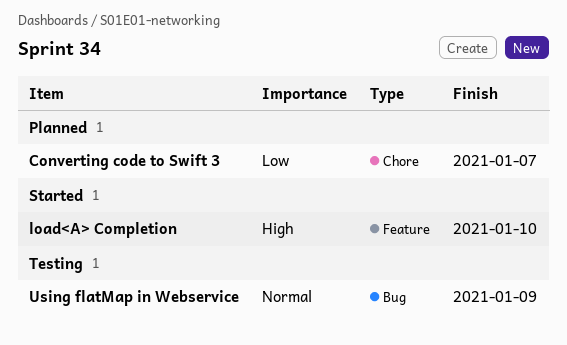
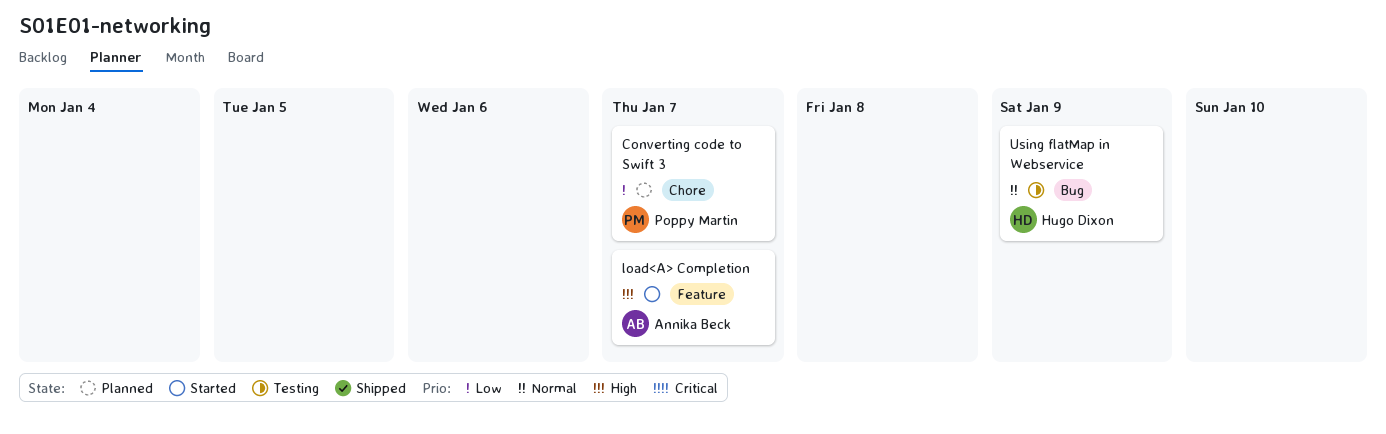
load<A> Completion, due: Jan 10 -> Jan 7

